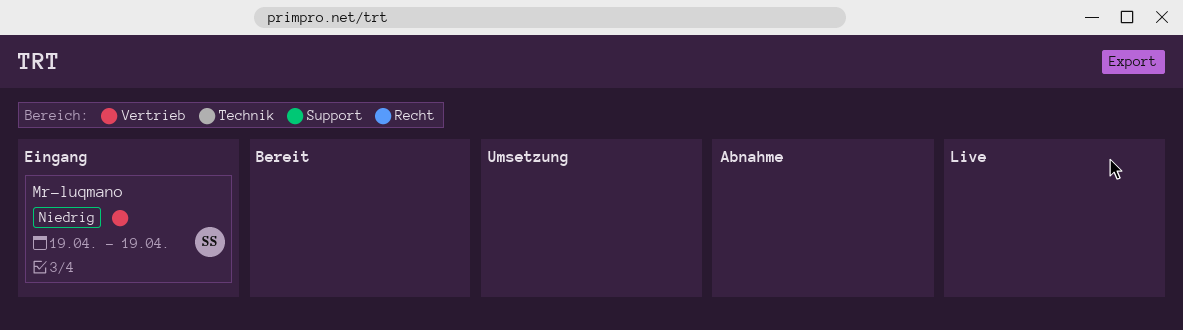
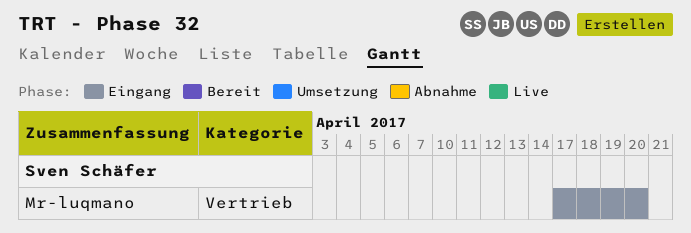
Mr-luqmano, start: Apr 19 -> Apr 17
Mr-luqmano, due: Apr 19 -> Apr 20

